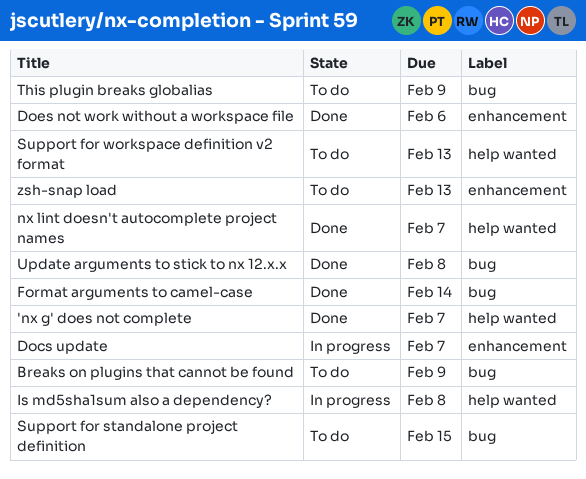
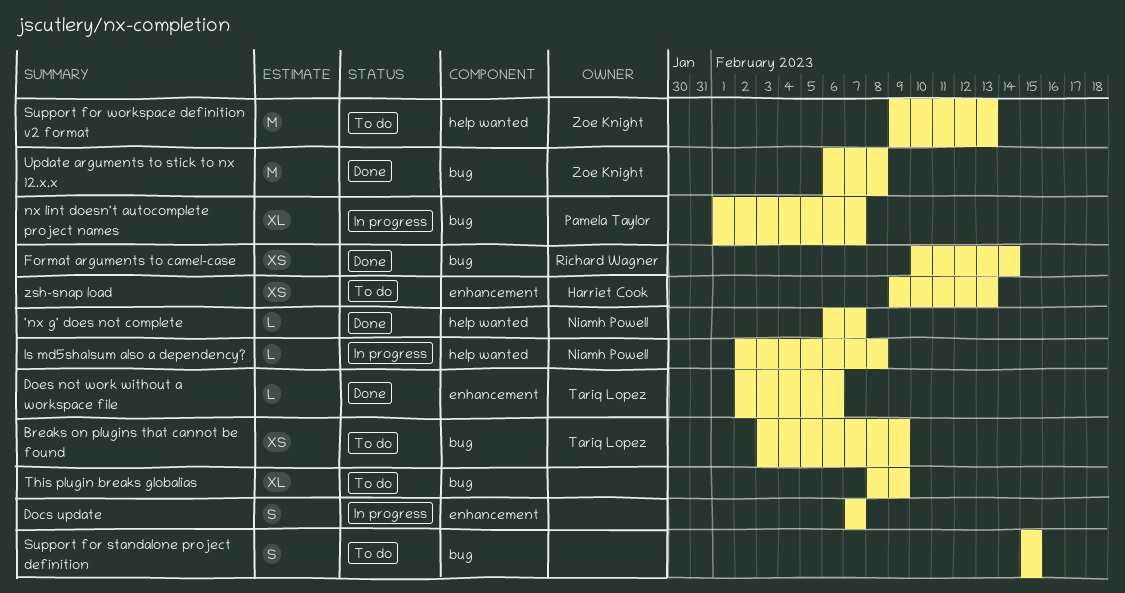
nx lint doesn't autocomplete project names, status: Done -> In progress
nx lint doesn't autocomplete project names, label: help wanted -> bug

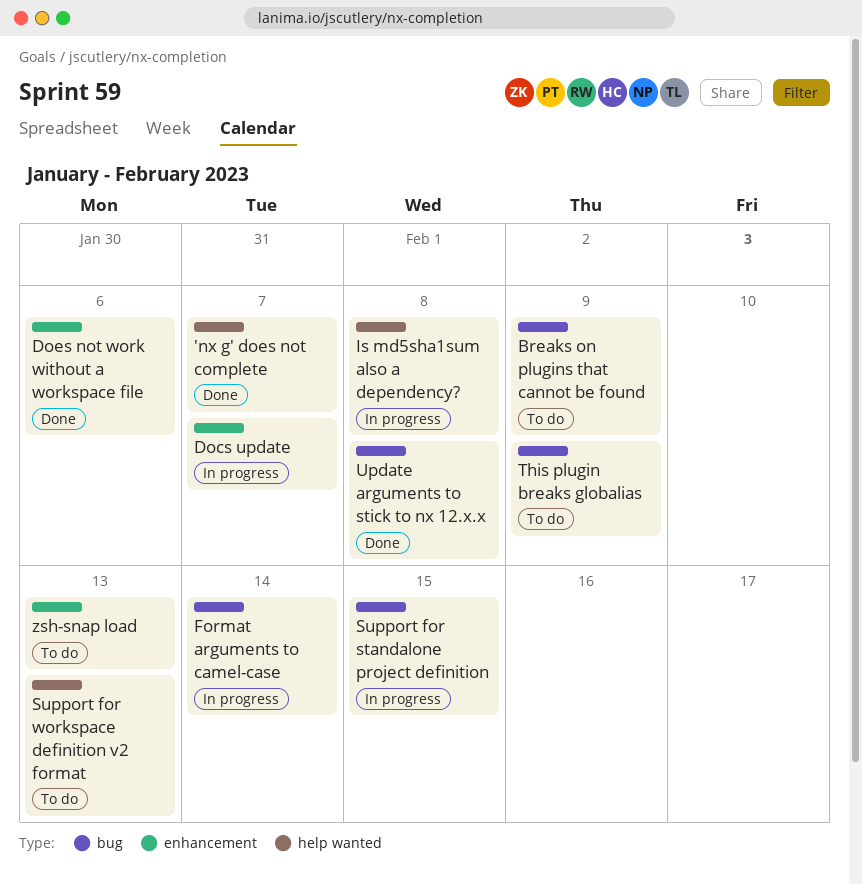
Format arguments to camel-case, status: Done -> In progress
nx lint doesn't autocomplete project names: present -> none
Support for standalone project definition, status: To do -> In progress

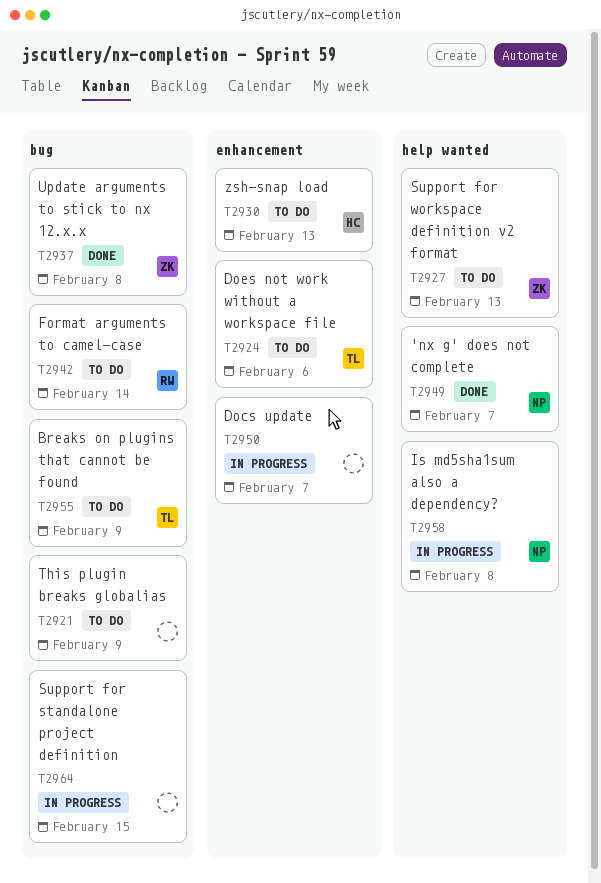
Does not work without a workspace file, status: Done -> To do
Format arguments to camel-case, status: In progress -> To do

